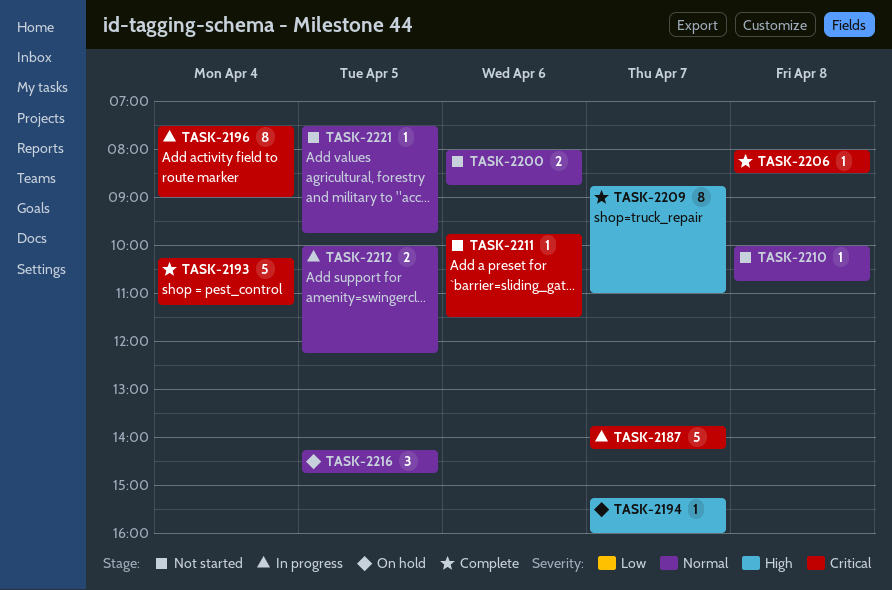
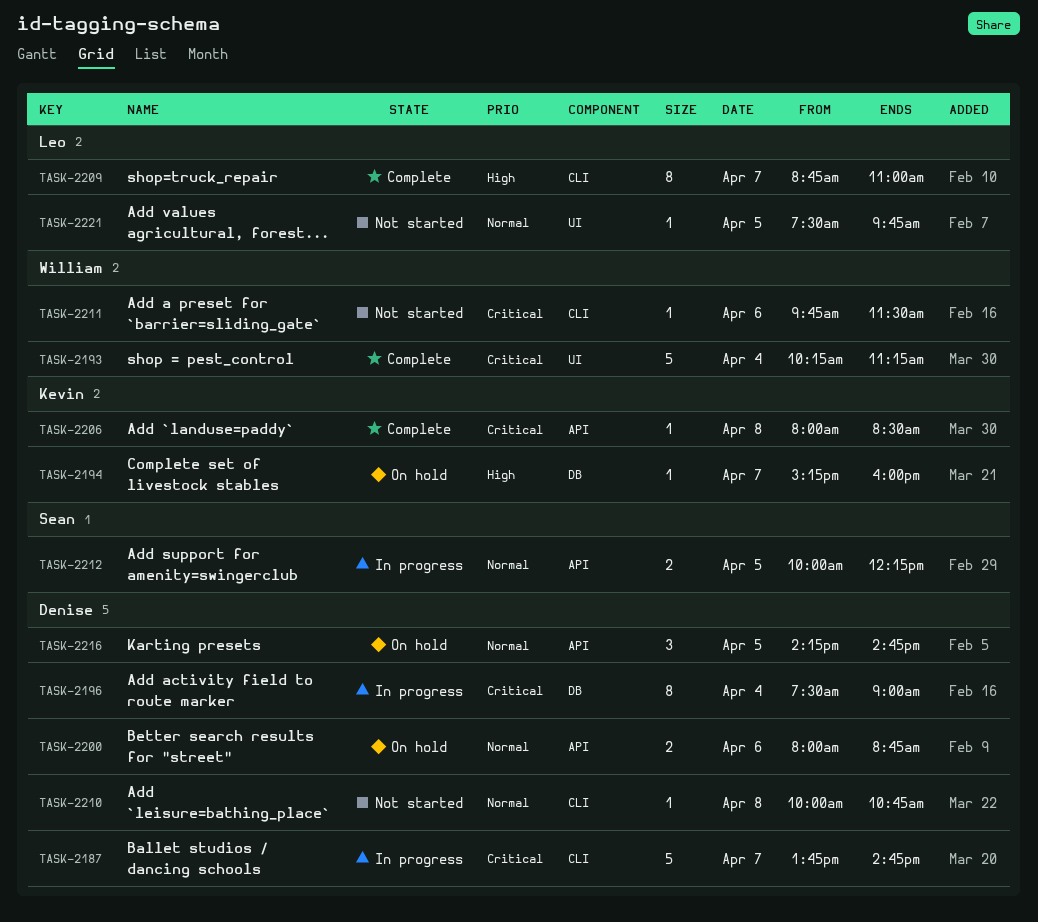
TASK-2187, ends: 14:15 -> 14:45
TASK-2200, status: Not started -> On hold

